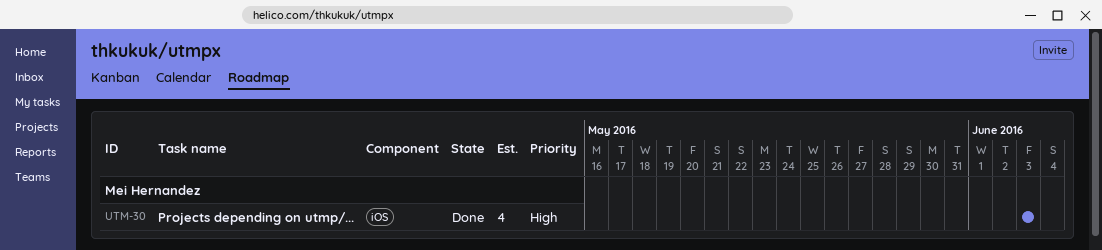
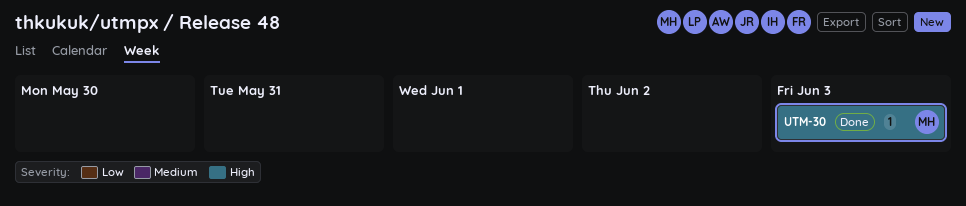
UTM-30, estimate: 4 -> 1

